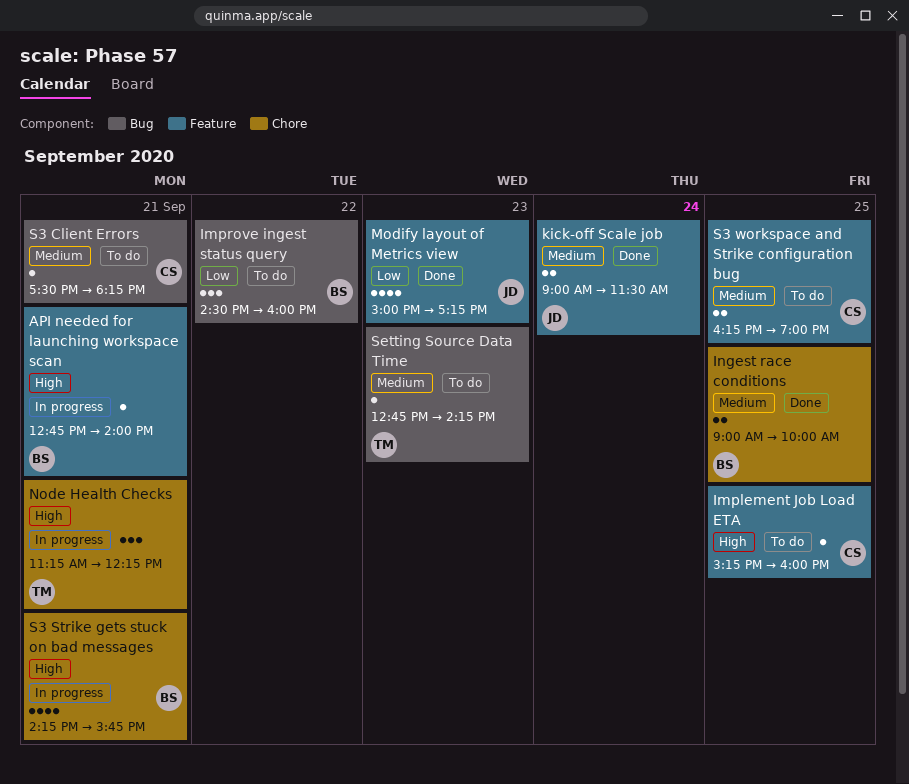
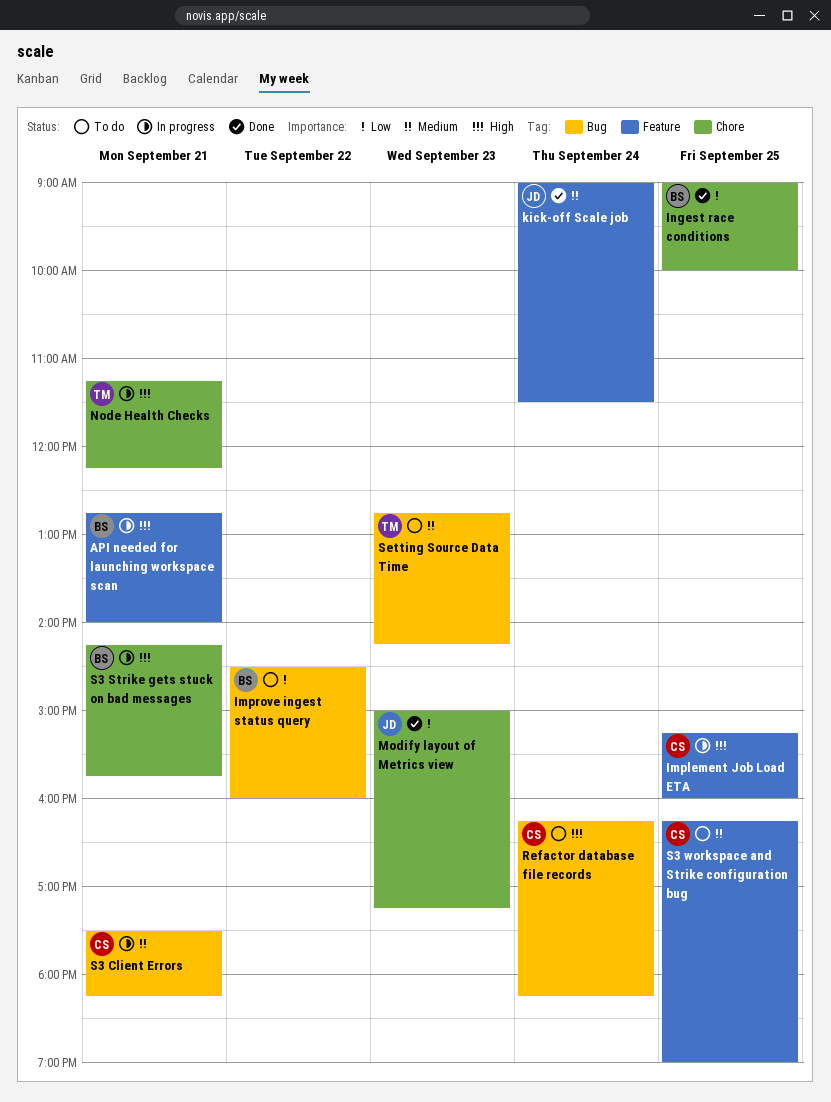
Implement Job Load ETA, status: To do -> In progress
Ingest race conditions, priority: Medium -> Low
Modify layout of Metrics view, label: Feature -> Chore
Refactor database file records: none -> present
S3 Client Errors, status: To do -> In progress

